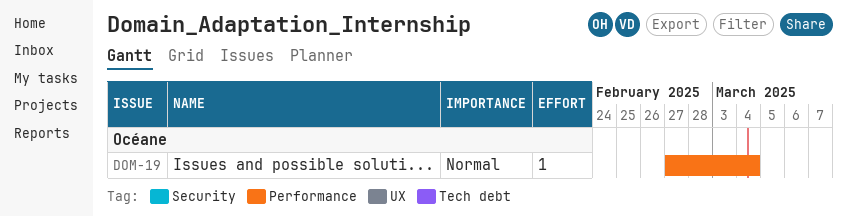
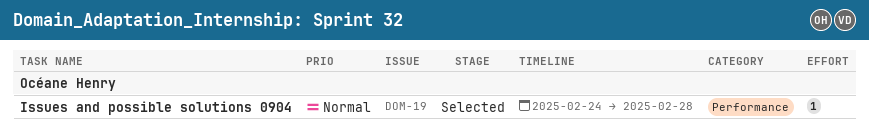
DOM-19, start: Feb 27 -> Feb 24
DOM-19, due: Mar 4 -> Feb 28

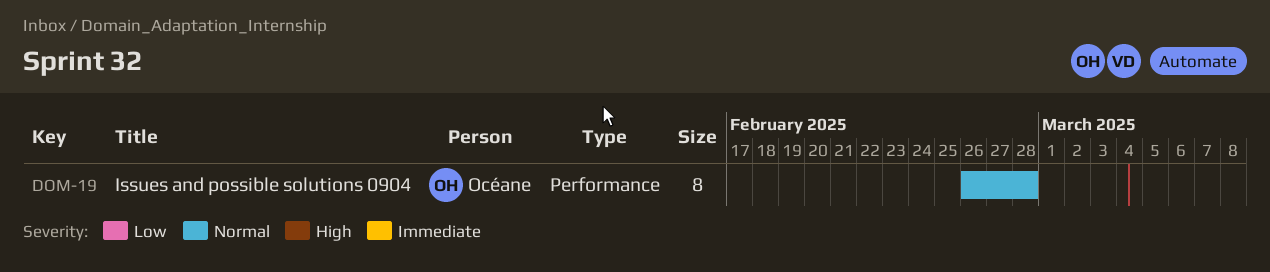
DOM-19, estimate: 1 -> 8
DOM-19, start: Feb 24 -> Feb 26

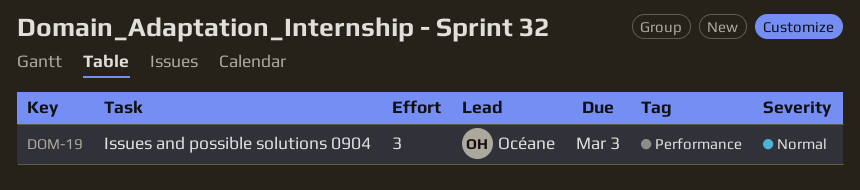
DOM-19, estimate: 8 -> 3
DOM-19, due: Feb 28 -> Mar 3

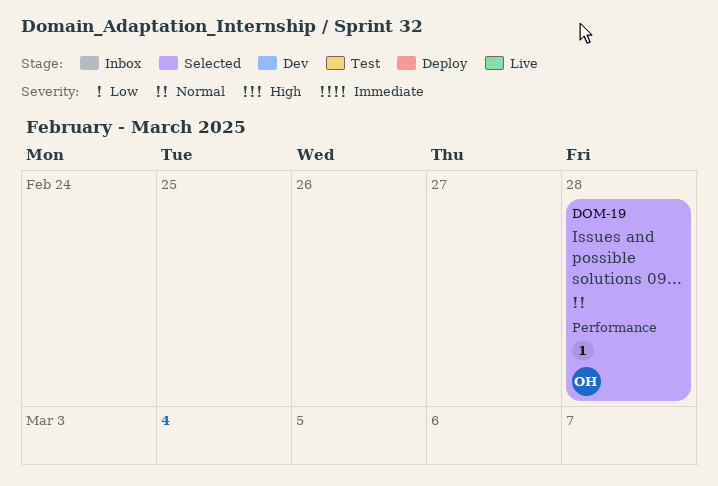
DOM-19, estimate: 3 -> 1
DOM-19, due: Mar 3 -> Feb 28

